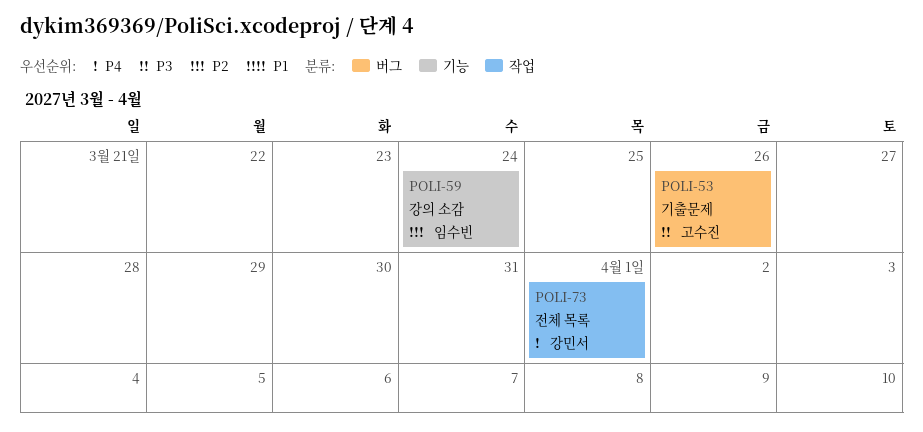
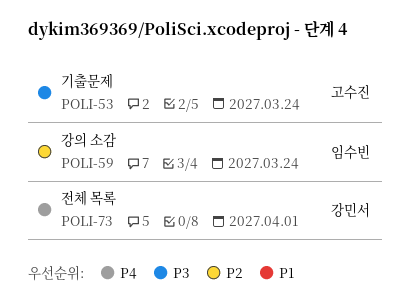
POLI-53, due: Mar 26 -> Mar 24

